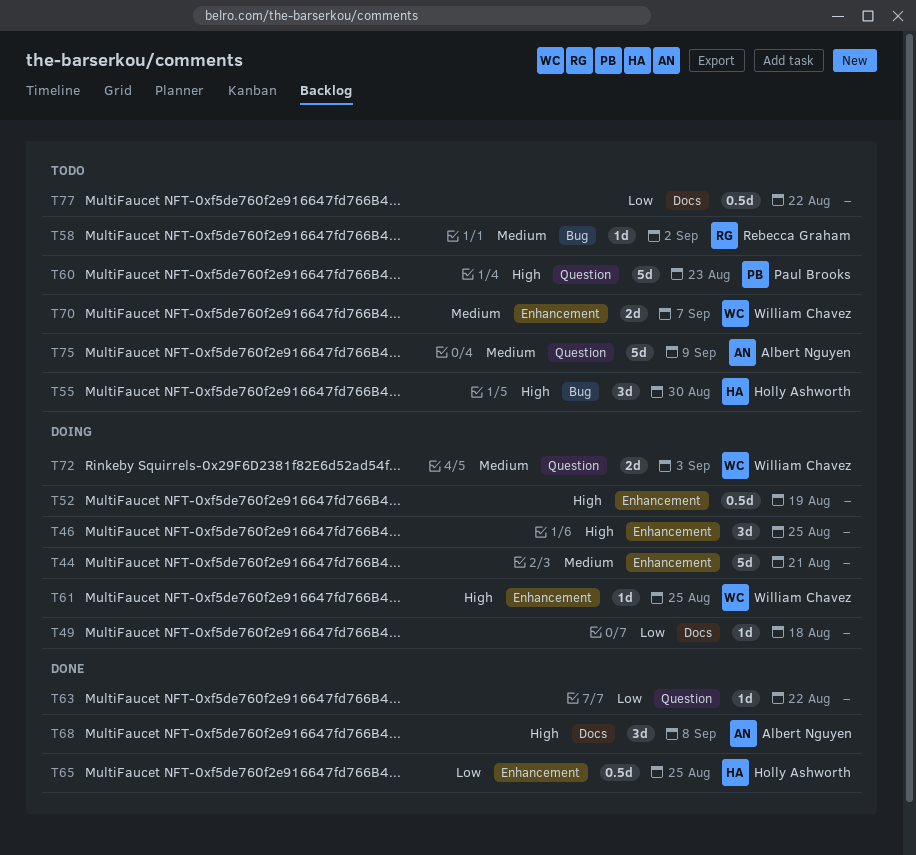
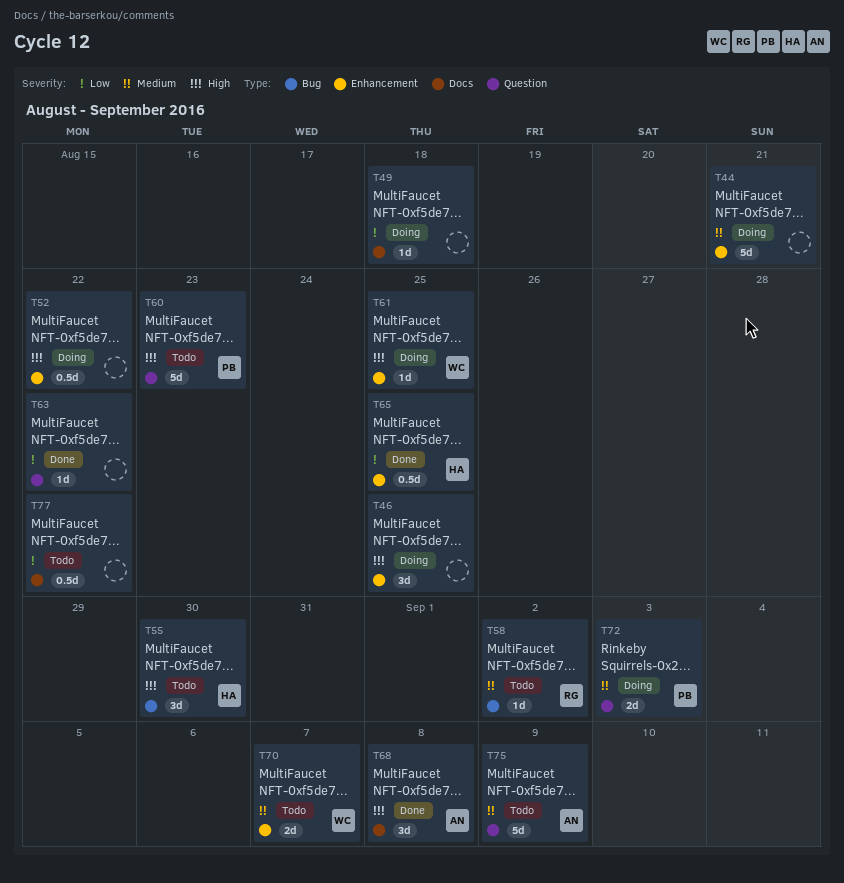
T52, due: Aug 19 -> Aug 22
T72, owner: William Chavez -> Paul Brooks

